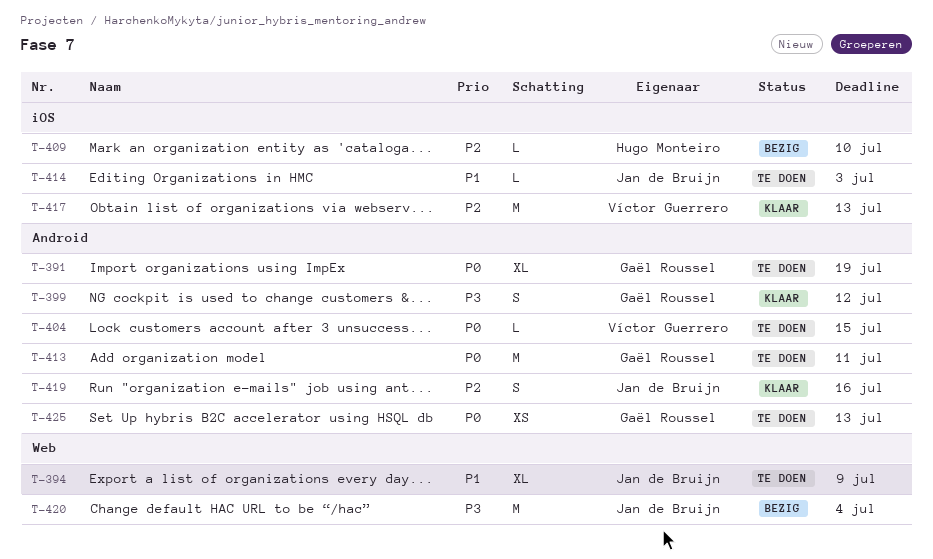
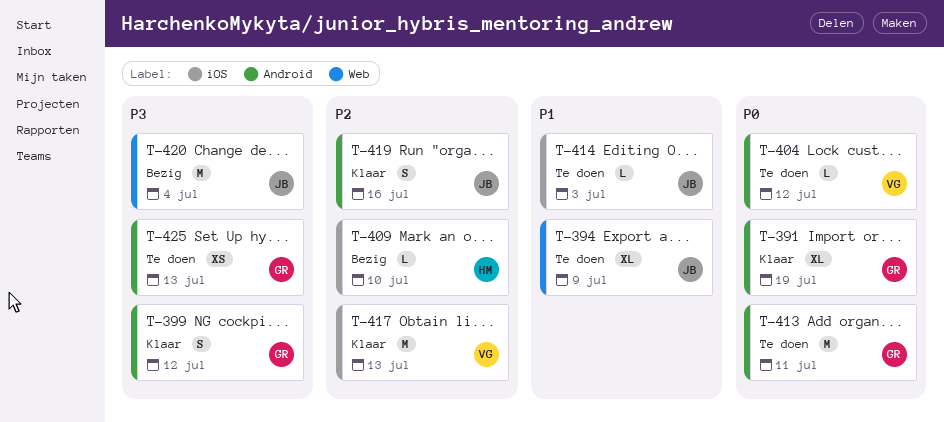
T-391, status: Te doen -> Klaar
T-404, due: Jul 15 -> Jul 12
T-425, priority: P0 -> P3

